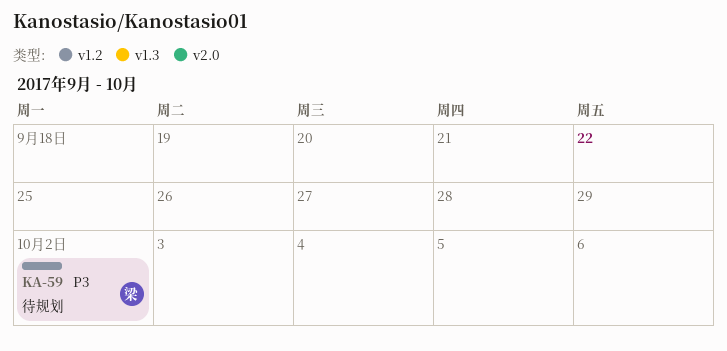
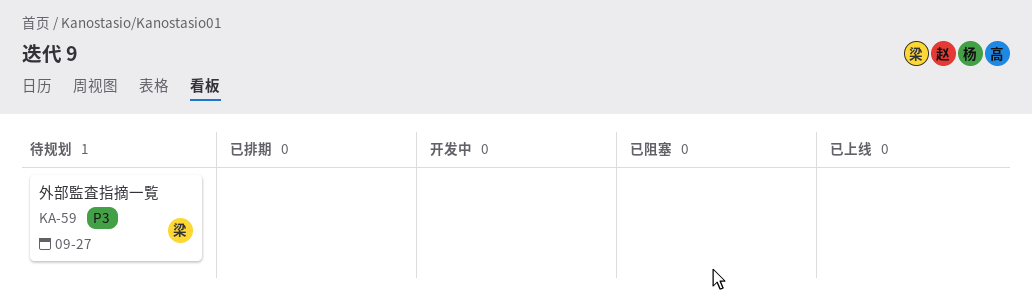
KA-59, due: Oct 2 -> Sep 27

